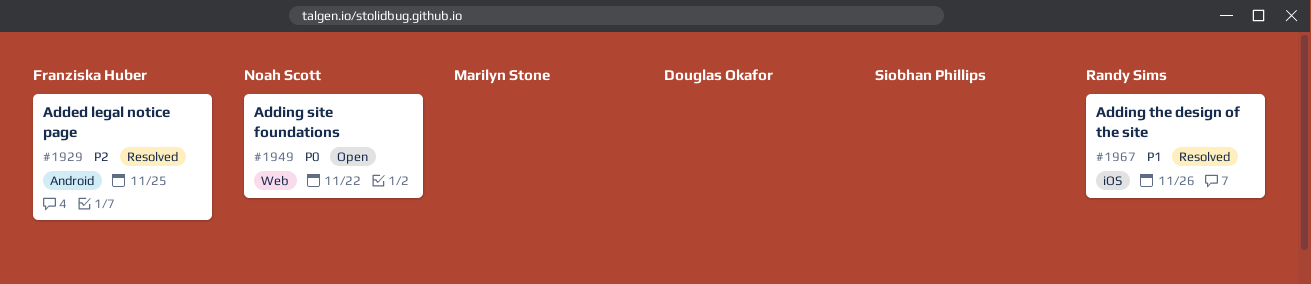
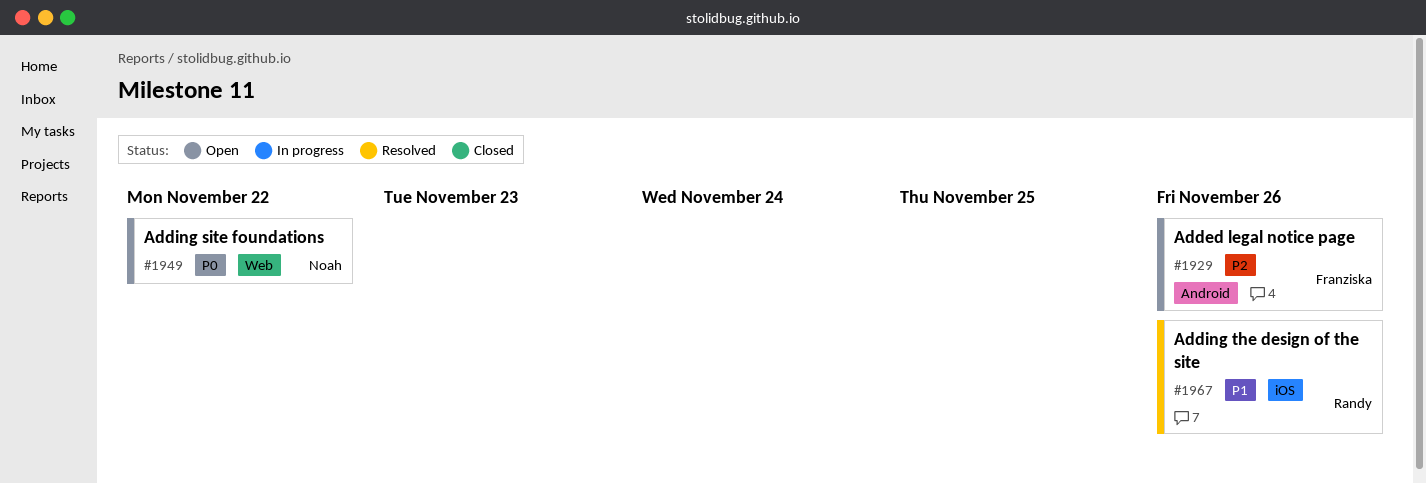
#1929, status: Resolved -> Open
#1929, due: Nov 25 -> Nov 26

